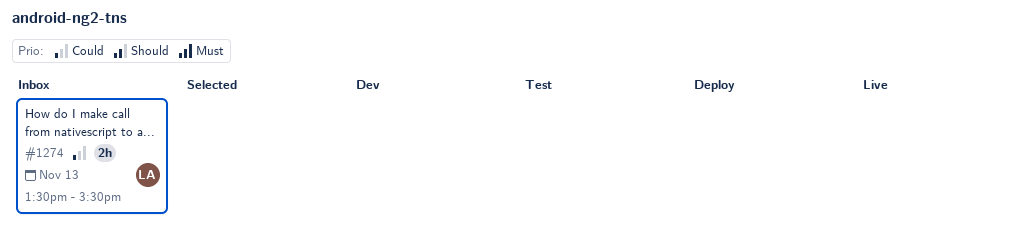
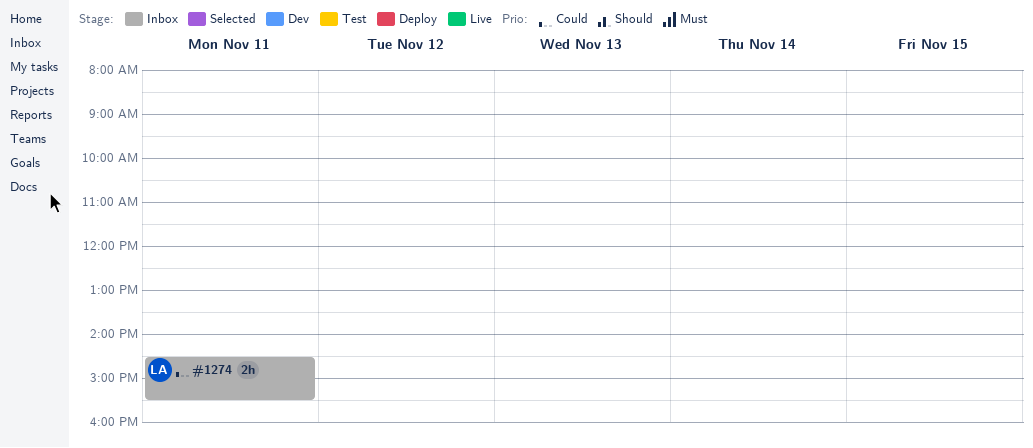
#1274, day: Nov 13 -> Nov 11
#1274, begins: 13:30 -> 14:30

